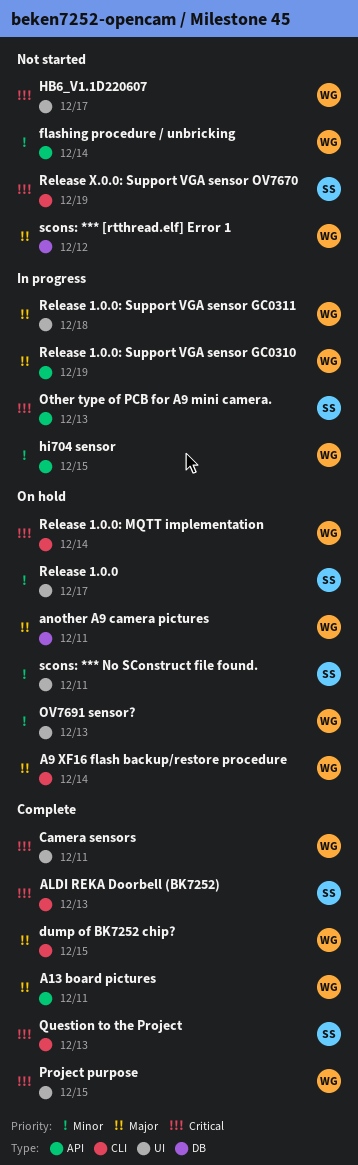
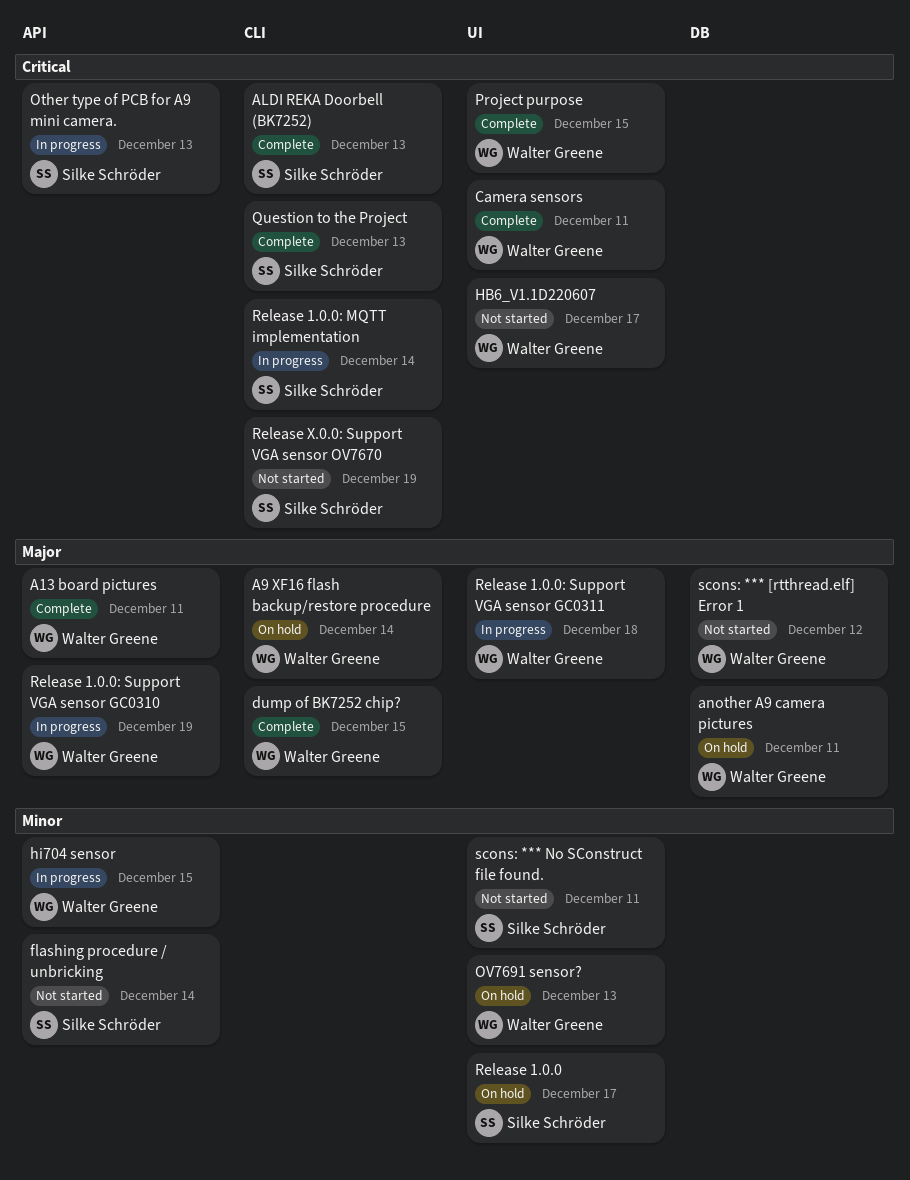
flashing procedure / unbricking, owner: Walter Greene -> Silke Schröder
Release 1.0.0: MQTT implementation, status: On hold -> In progress
Release 1.0.0: MQTT implementation, owner: Walter Greene -> Silke Schröder
scons: *** No SConstruct file found., status: On hold -> Not started

